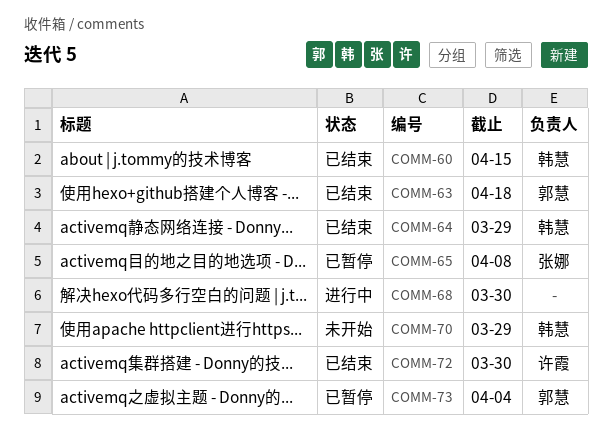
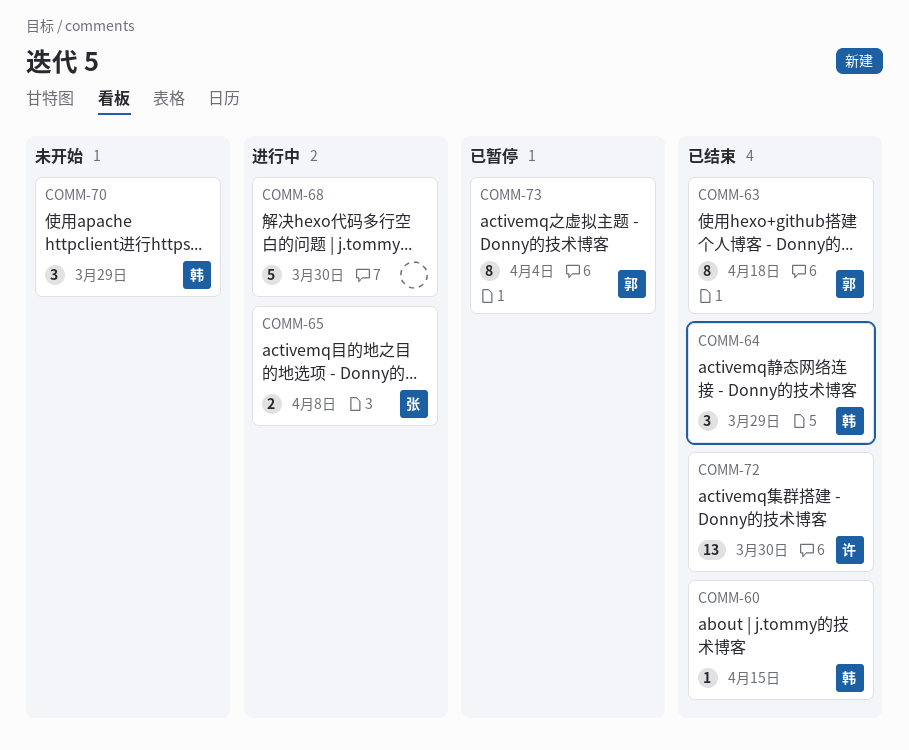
COMM-65, status: 已暂停 -> 进行中

